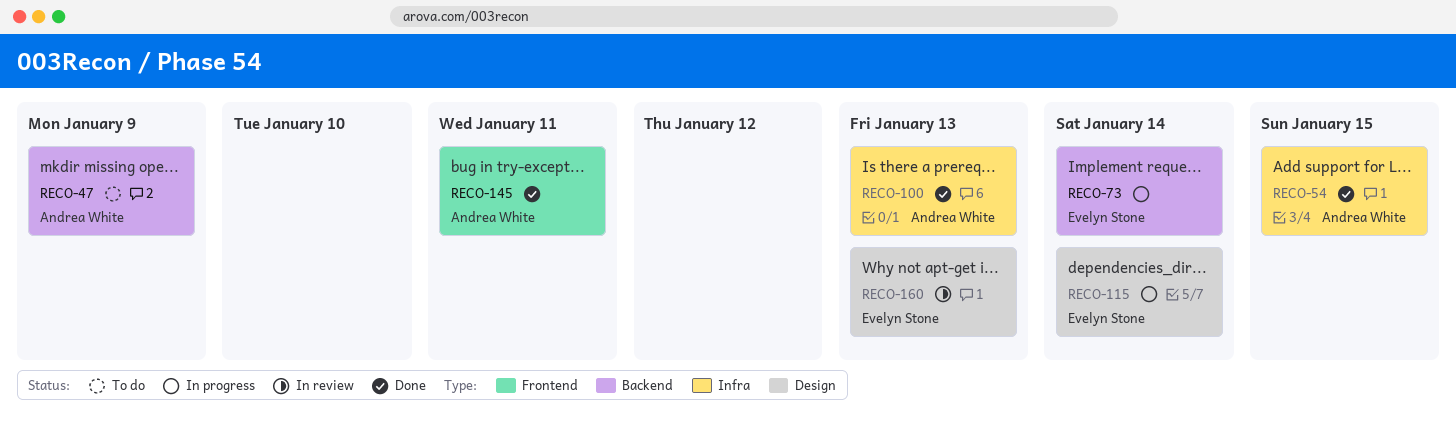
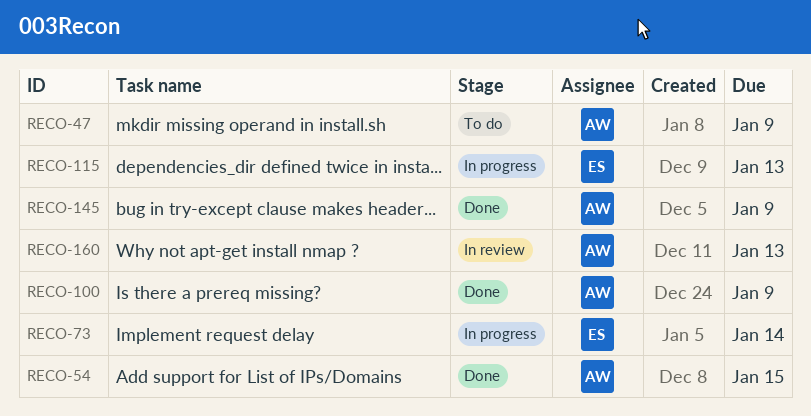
RECO-100, due: Jan 13 -> Jan 9
RECO-115, due: Jan 14 -> Jan 13
RECO-145, due: Jan 11 -> Jan 9
RECO-160, owner: Evelyn Stone -> Andrea White

